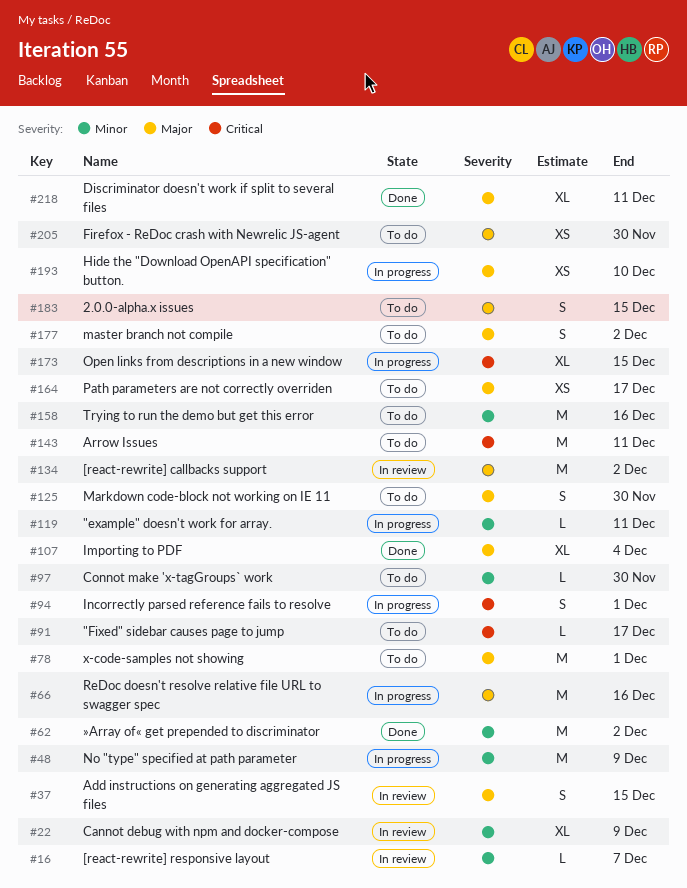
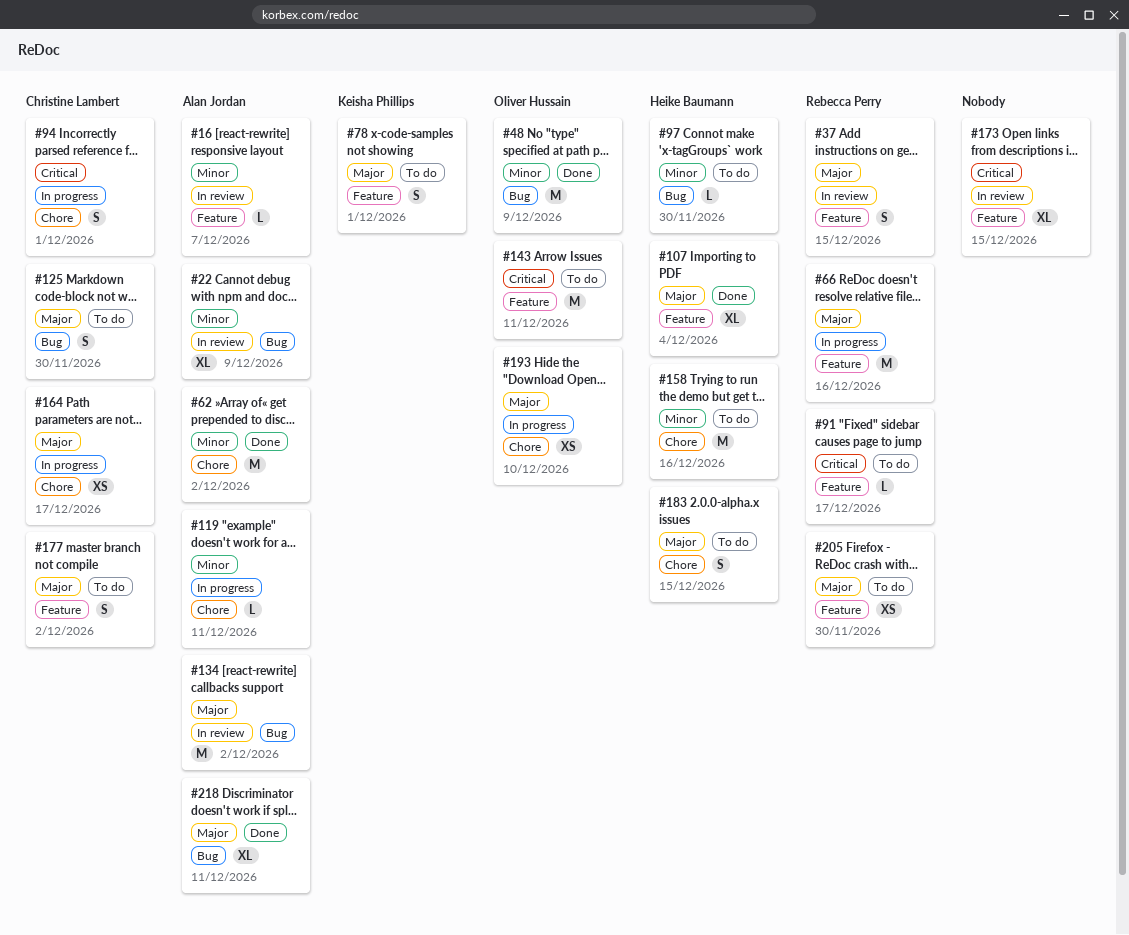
#48, status: In progress -> Done
#78, estimate: M -> S
#164, status: To do -> In progress
#173, status: In progress -> In review

